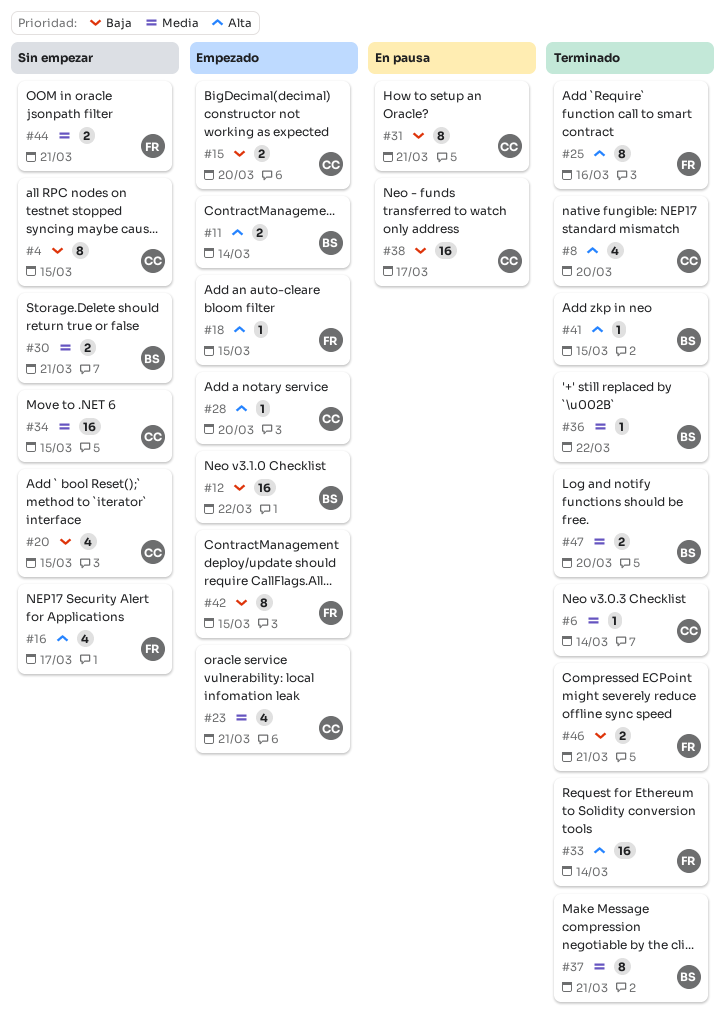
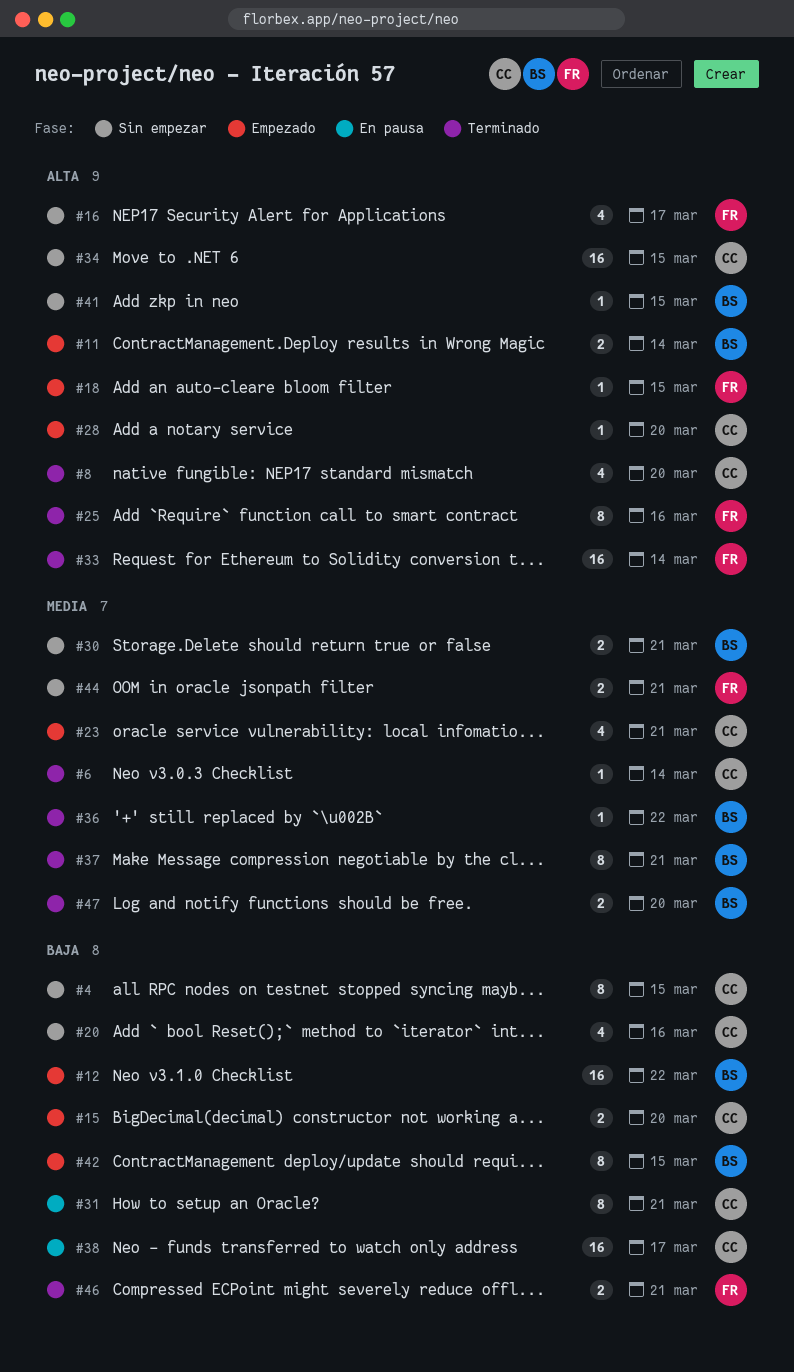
#20, due: Mar 15 -> Mar 16
#34, priority: Media -> Alta
#41, status: Terminado -> Sin empezar
#42, owner: FR -> BS

